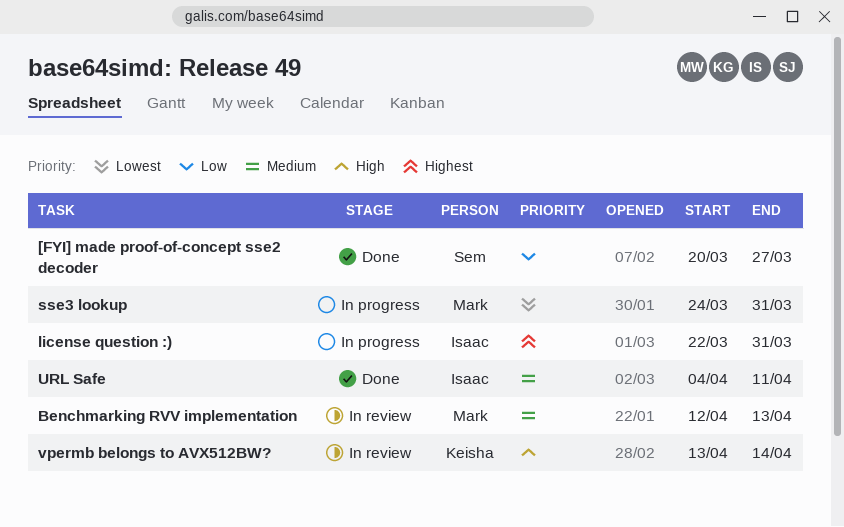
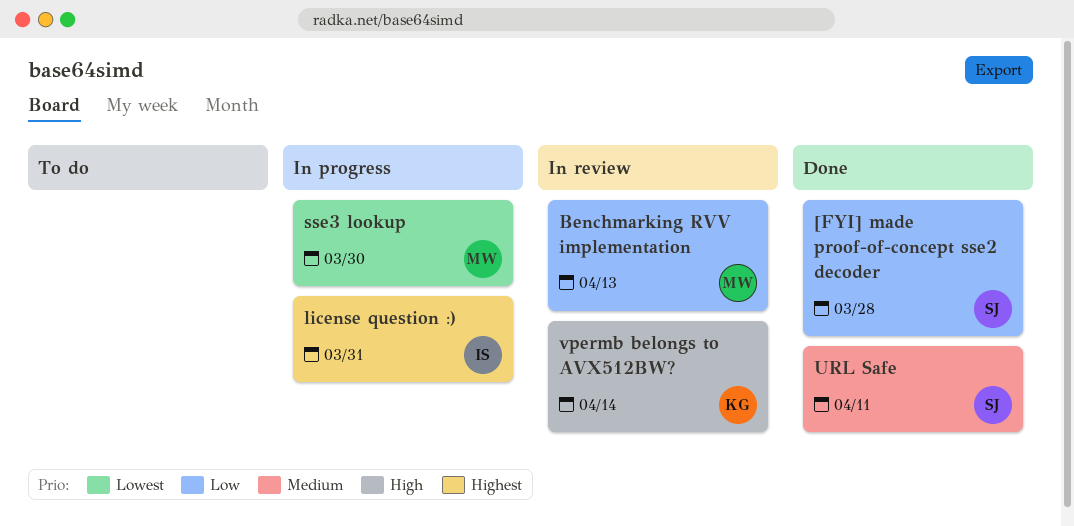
[FYI] made proof-of-concept sse2 decoder, due: Mar 27 -> Mar 28
Benchmarking RVV implementation, priority: Medium -> Low
sse3 lookup, due: Mar 31 -> Mar 30
URL Safe, owner: Isaac -> Sem

